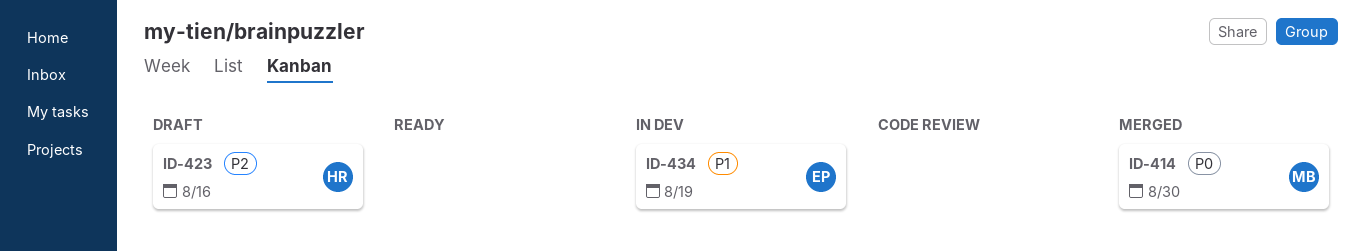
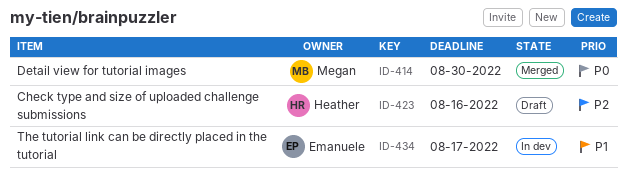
ID-434, due: Aug 19 -> Aug 17

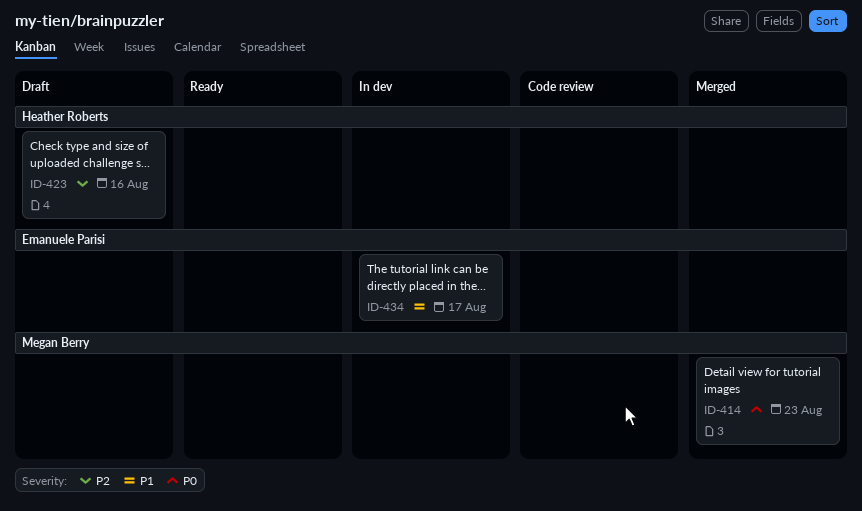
ID-414, due: Aug 30 -> Aug 23

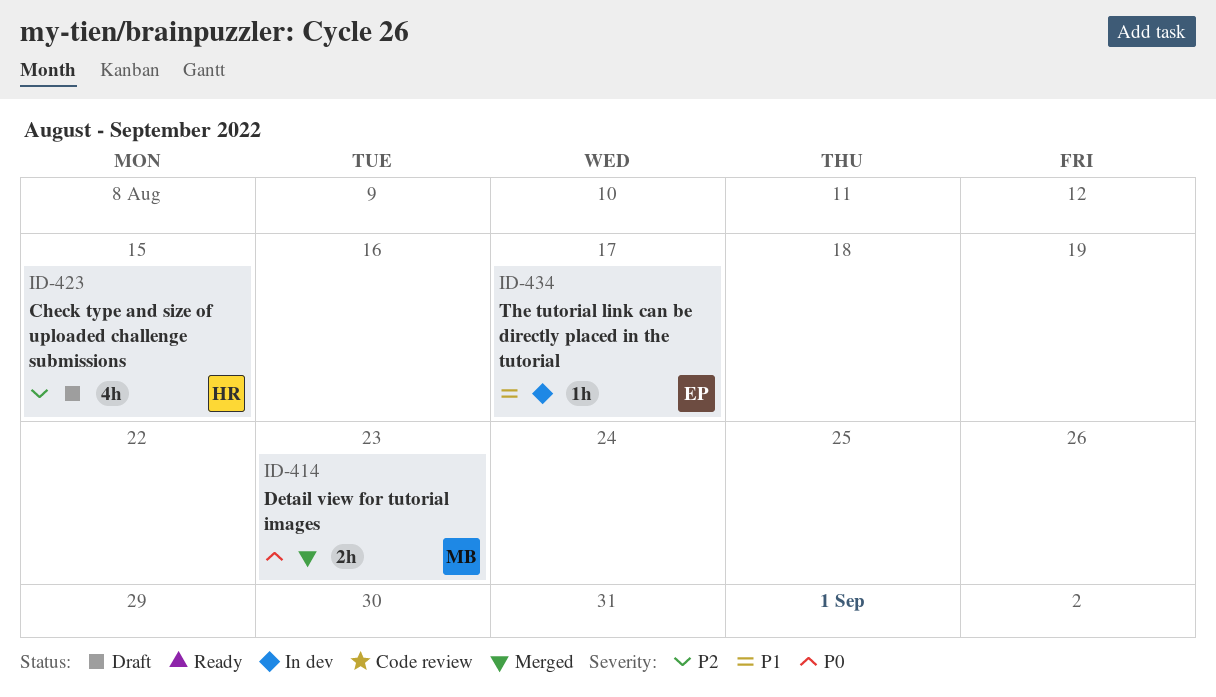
ID-423, due: Aug 16 -> Aug 15

